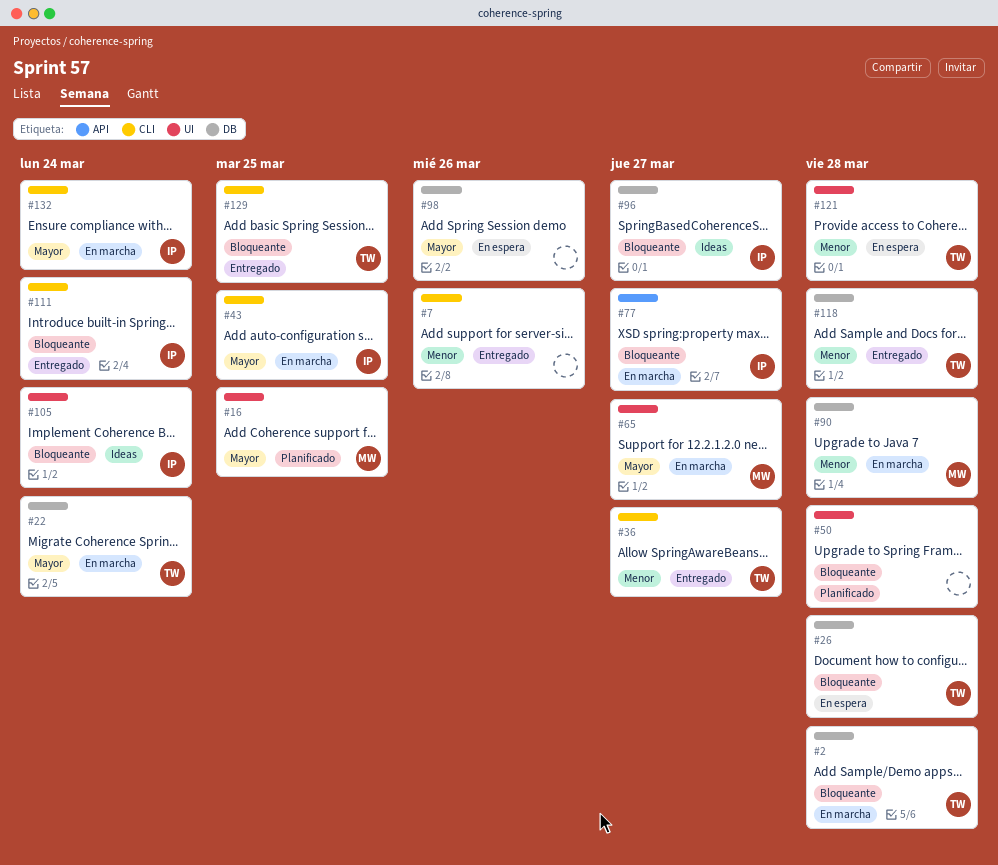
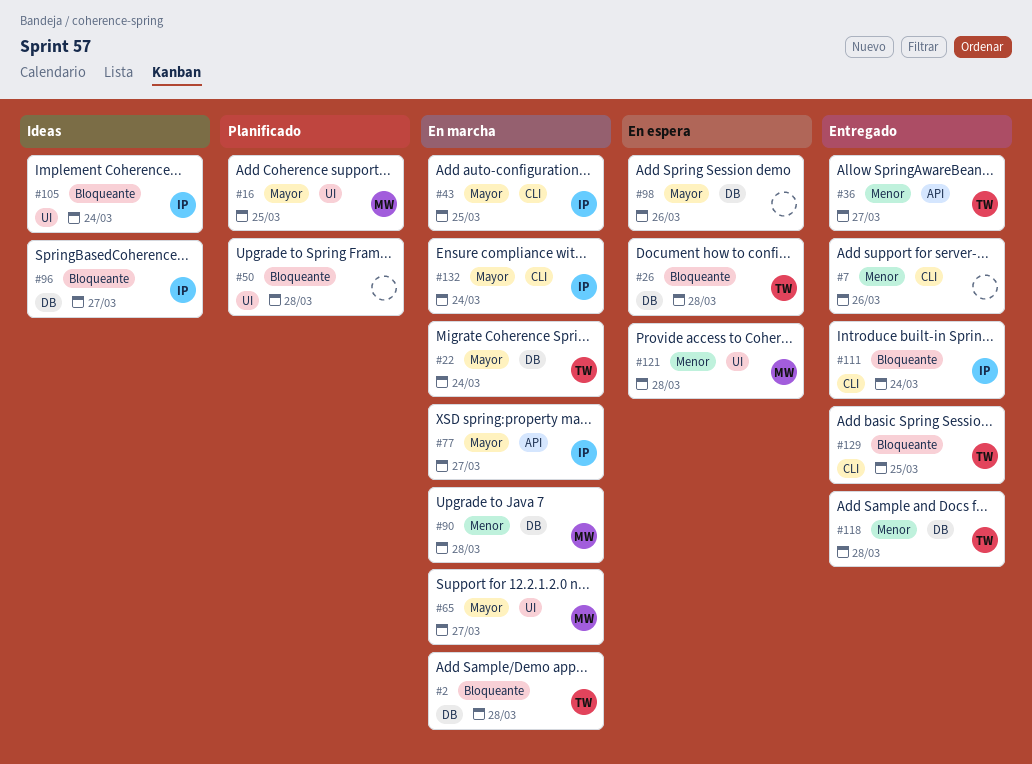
#36, label: CLI -> API
#77, priority: Bloqueante -> Mayor
#121, owner: TW -> MW

